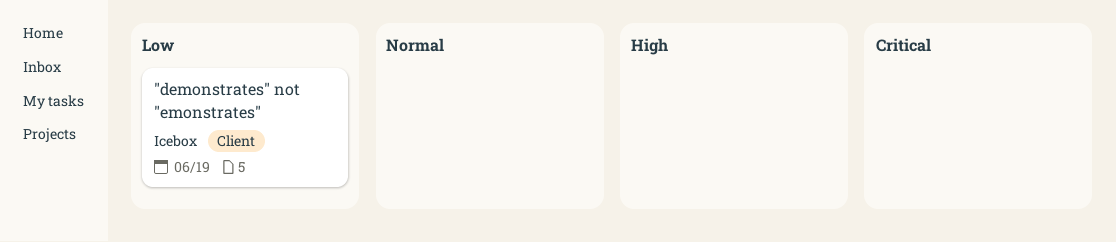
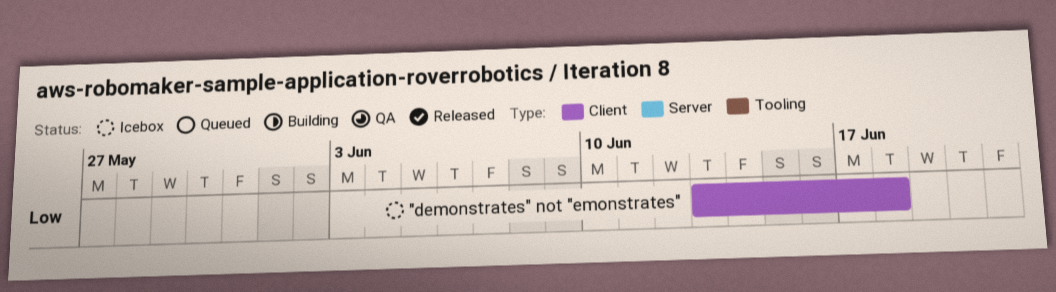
"demonstrates" not "emonstrates", due: Jun 19 -> Jun 18

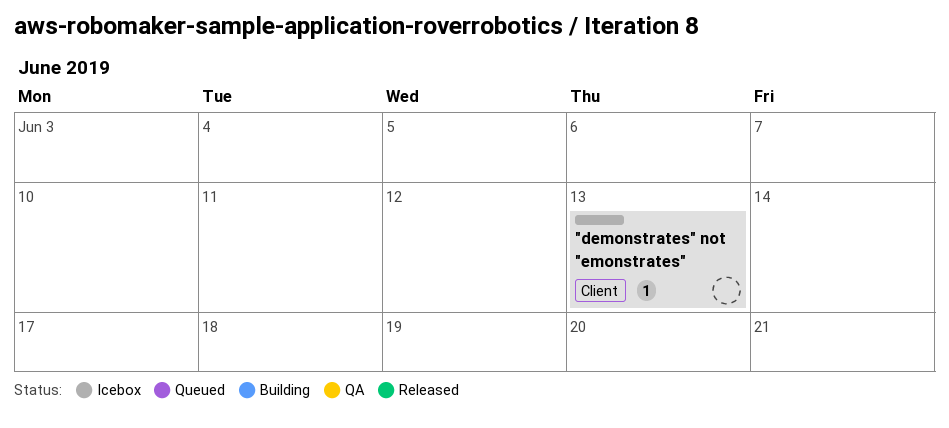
"demonstrates" not "emonstrates", due: Jun 18 -> Jun 13

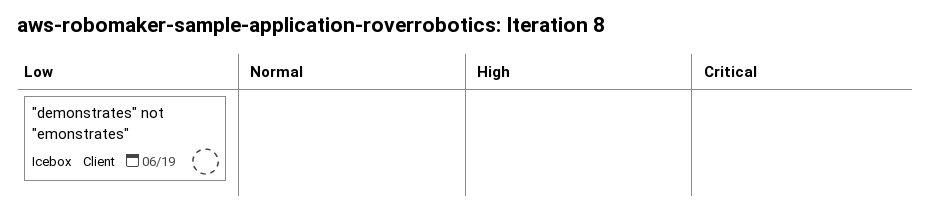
"demonstrates" not "emonstrates", due: Jun 13 -> Jun 19

